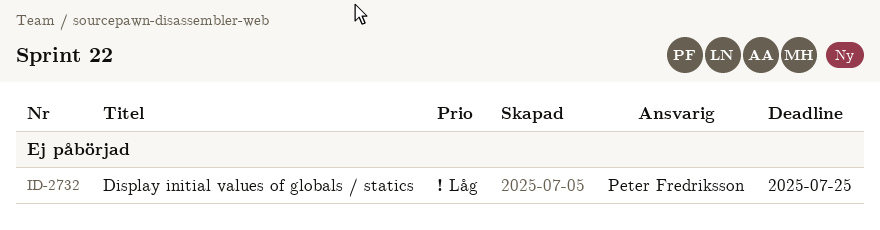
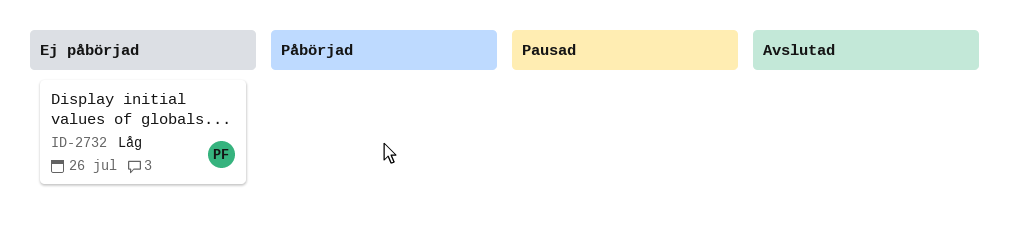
ID-2732, due: Jul 25 -> Jul 26

